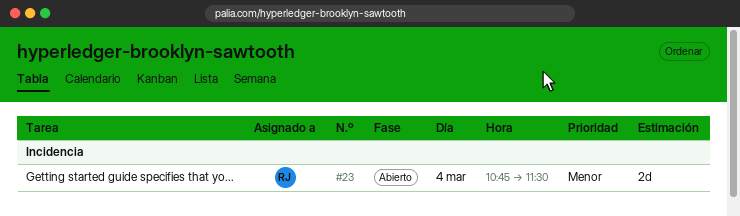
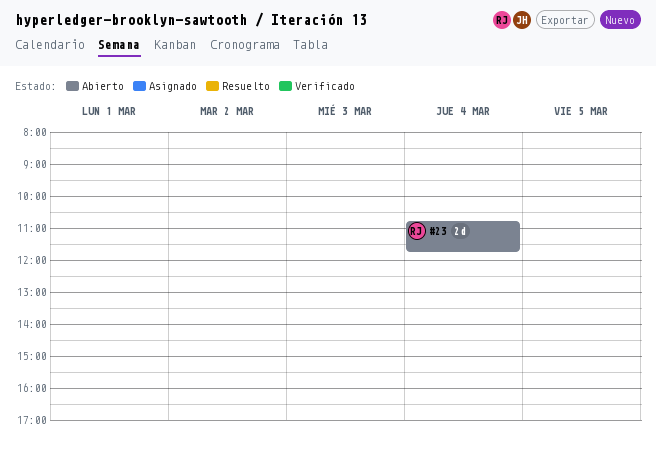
#23, ends: 11:30 -> 11:45

